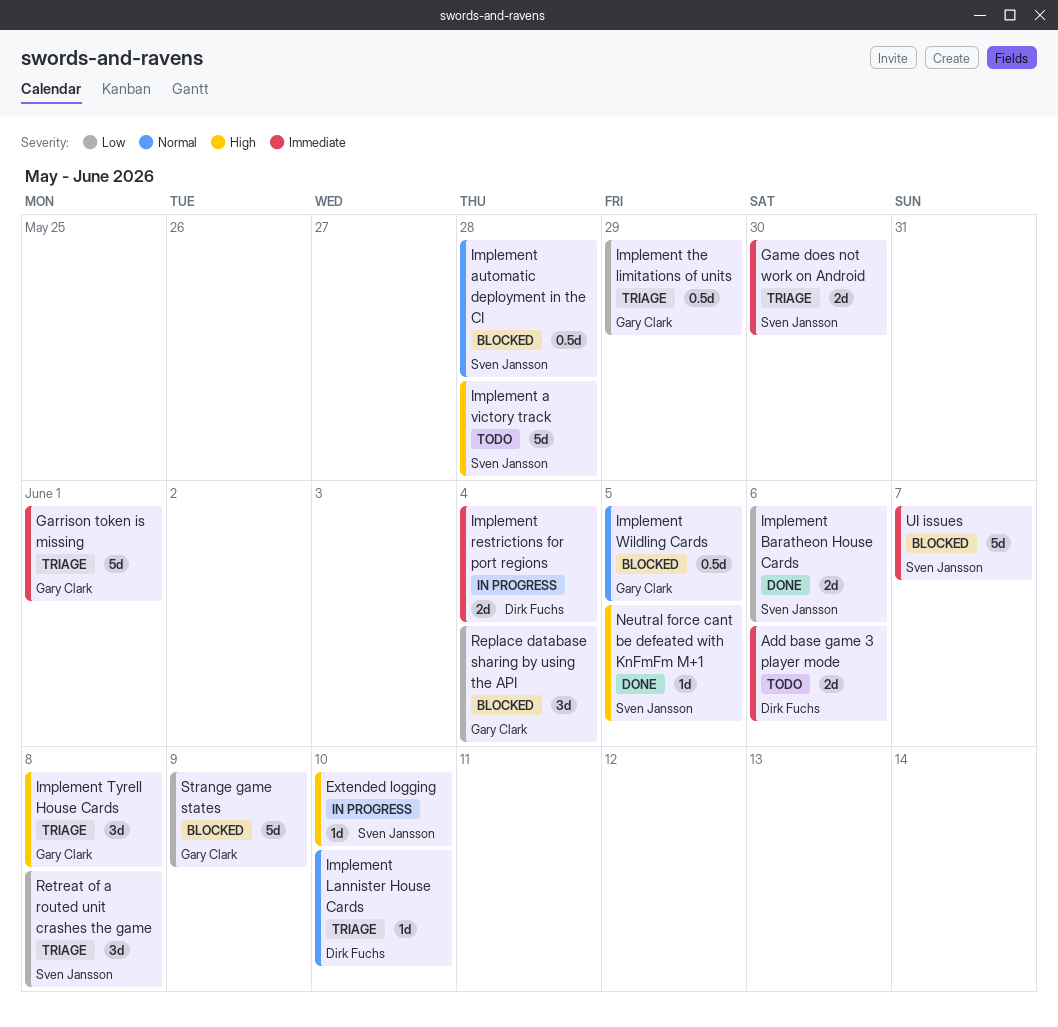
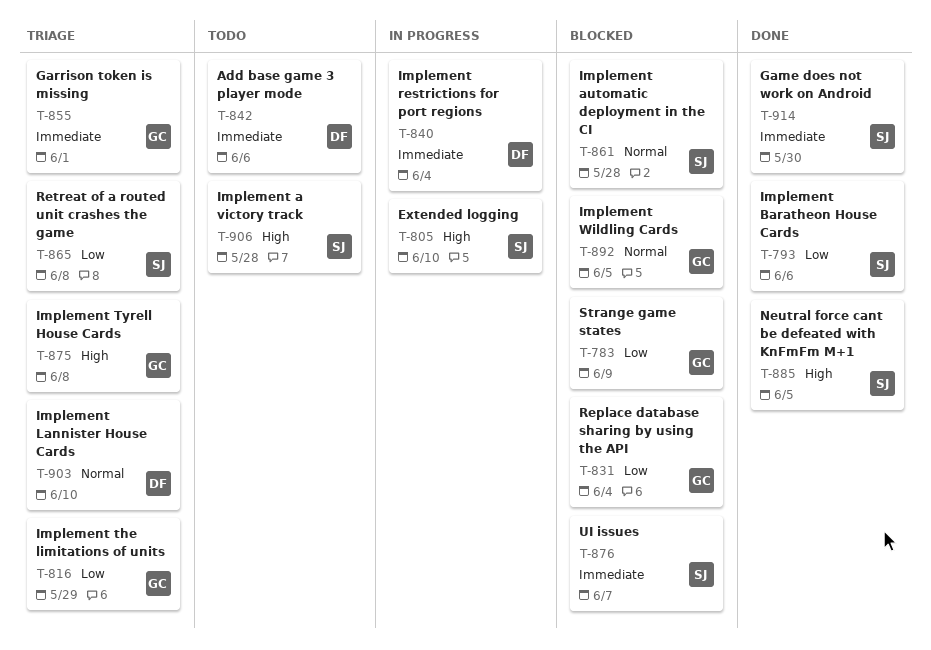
Game does not work on Android, status: Triage -> Done

